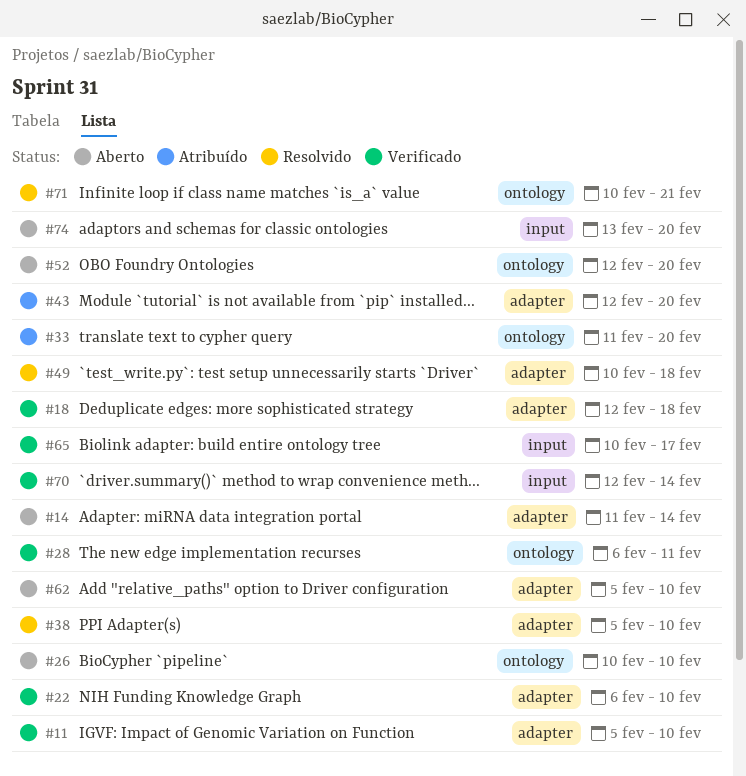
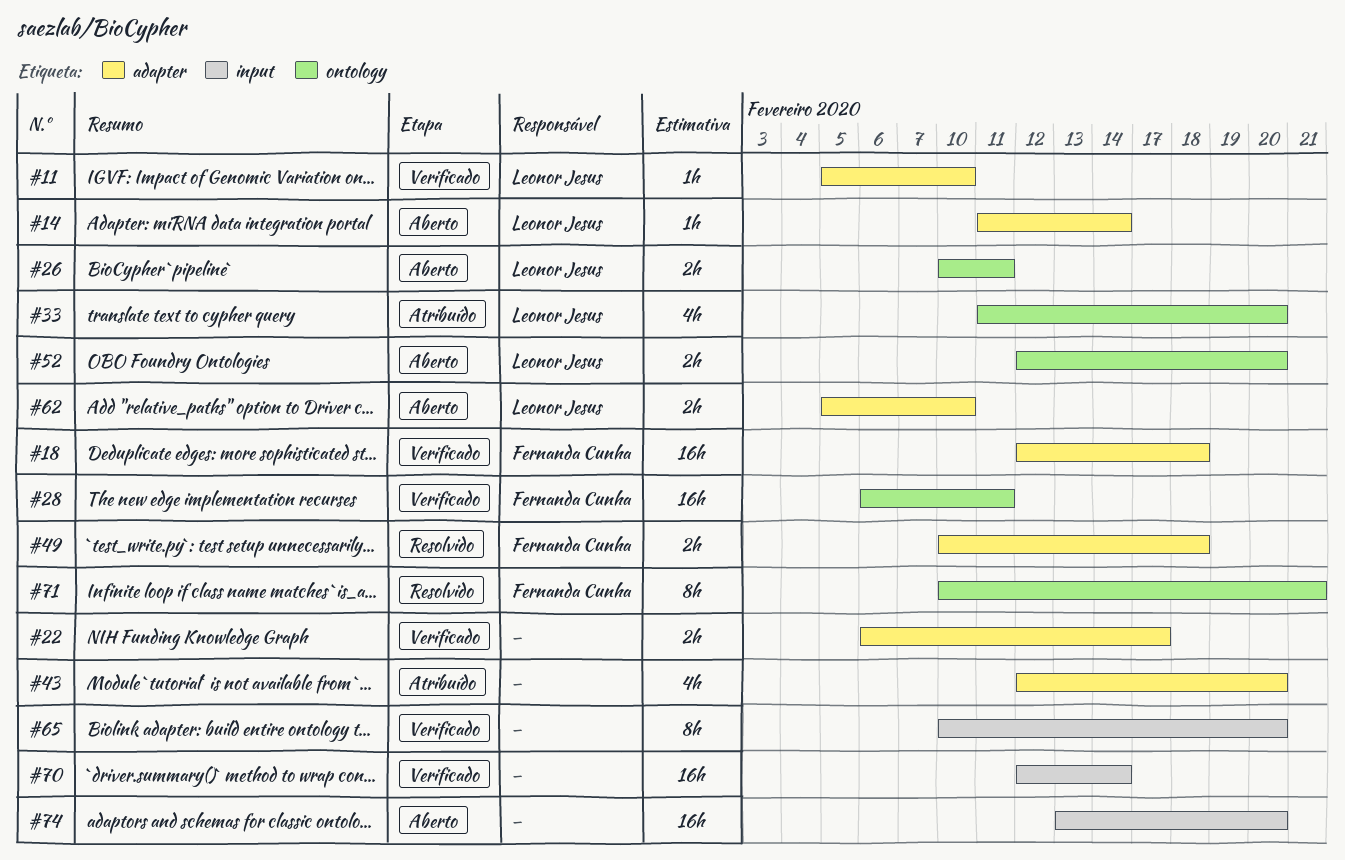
#22, due: Feb 10 -> Feb 17
#26, due: Feb 10 -> Feb 11
#38: present -> none
#65, due: Feb 17 -> Feb 20

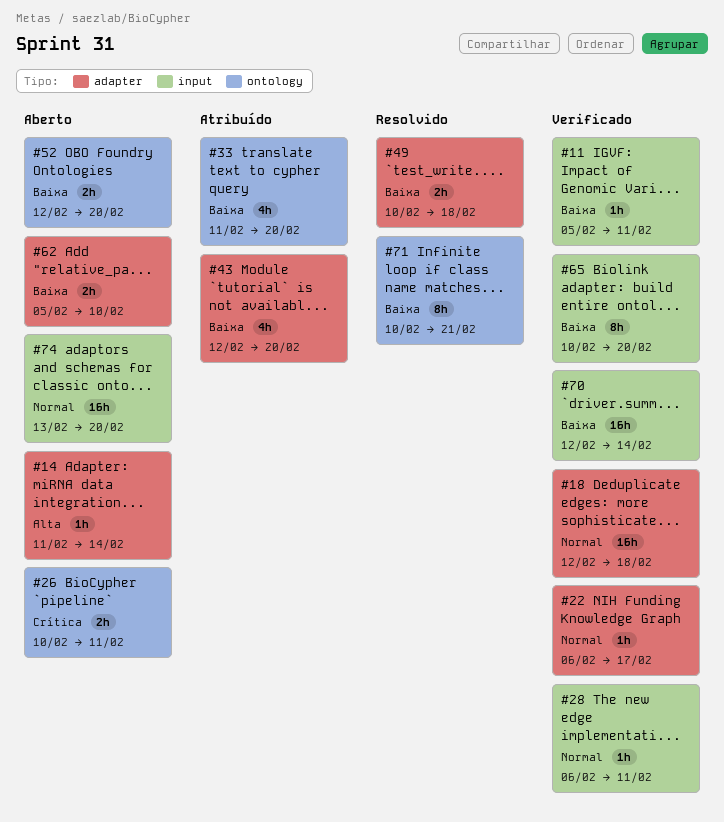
#11, label: adapter -> input
#11, due: Feb 10 -> Feb 11
#22, estimate: 2h -> 1h
#28, label: ontology -> input
#28, estimate: 16h -> 1h

